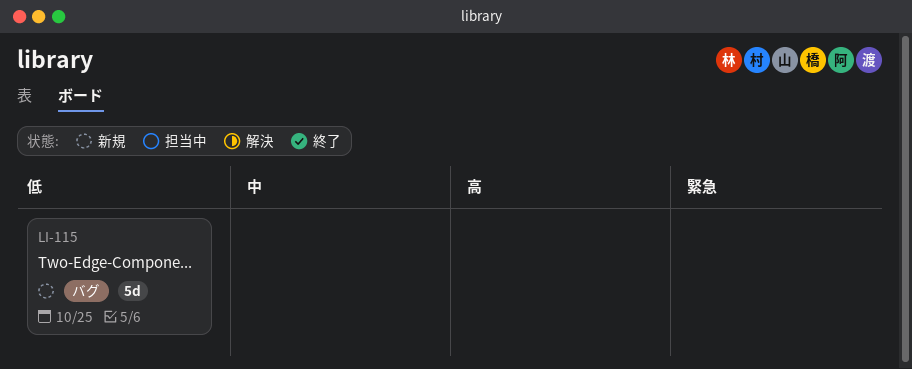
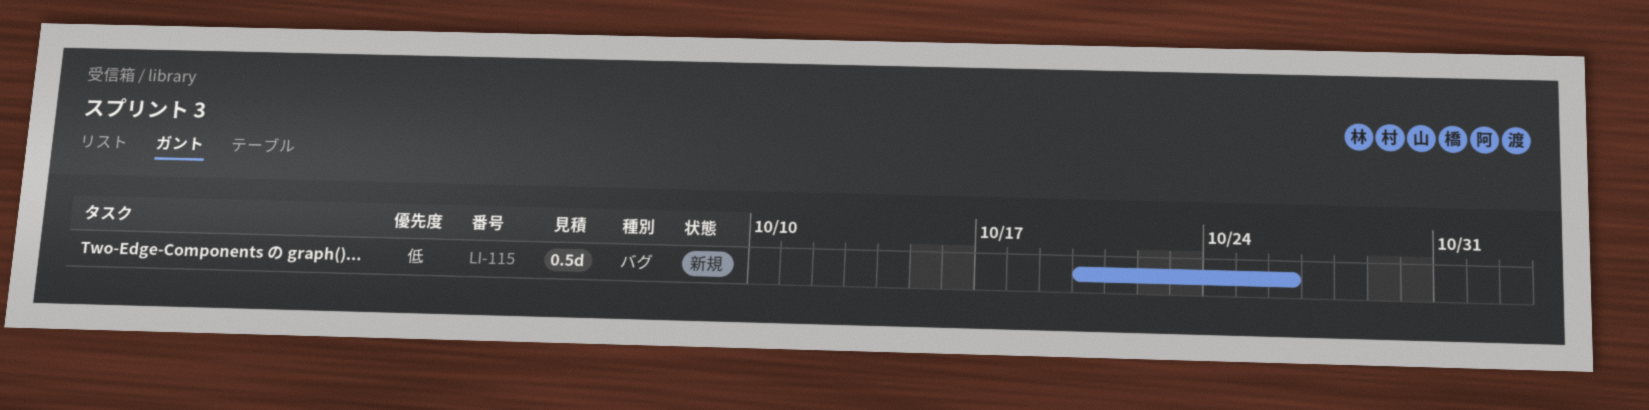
LI-115, estimate: 5d -> 0.5d
LI-115, due: Oct 25 -> Oct 26

